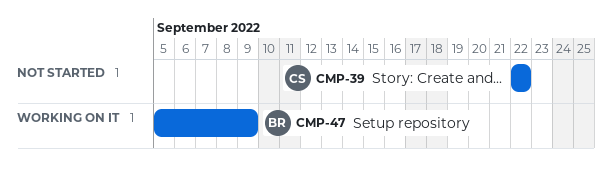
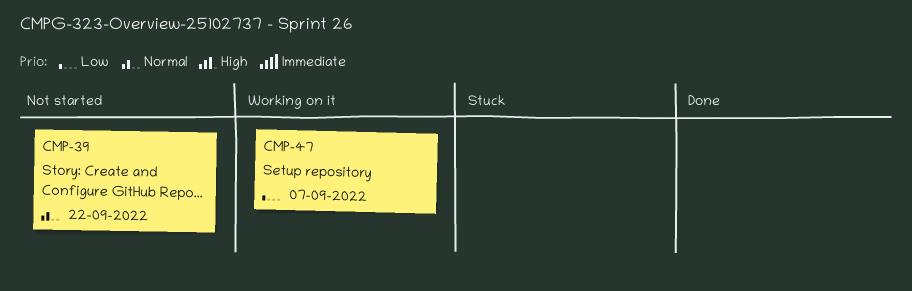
CMP-47, due: Sep 9 -> Sep 7

